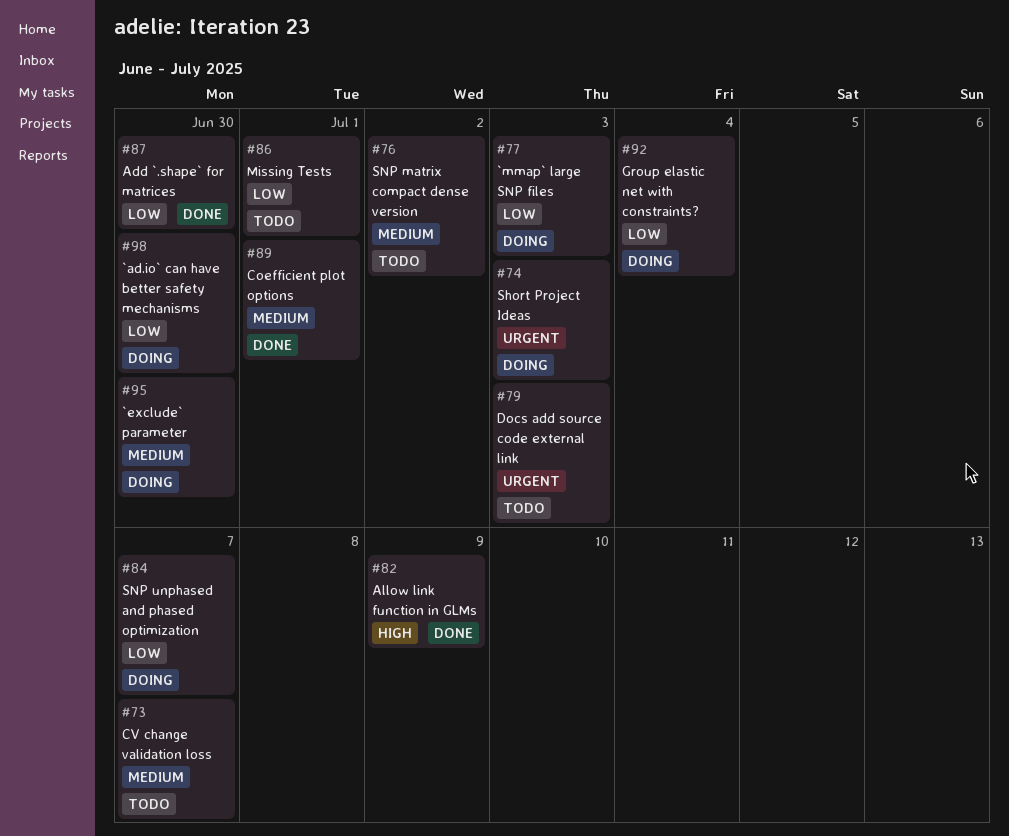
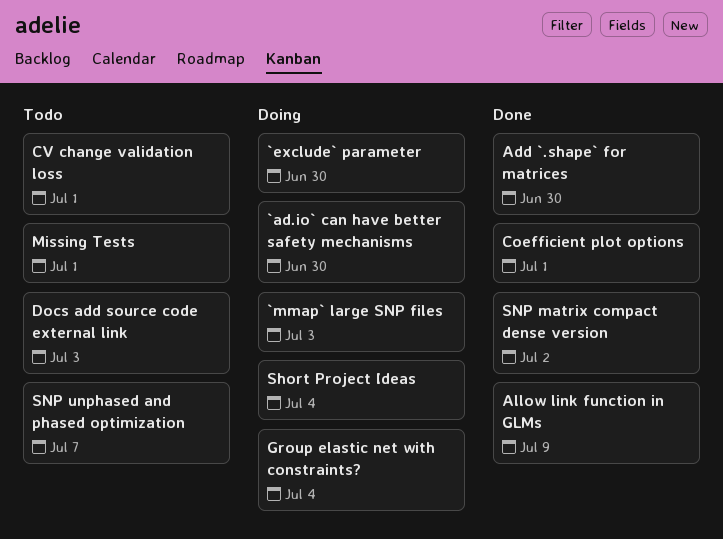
CV change validation loss, due: Jul 7 -> Jul 1
Short Project Ideas, due: Jul 3 -> Jul 4
SNP matrix compact dense version, status: Todo -> Done
SNP unphased and phased optimization, status: Doing -> Todo

